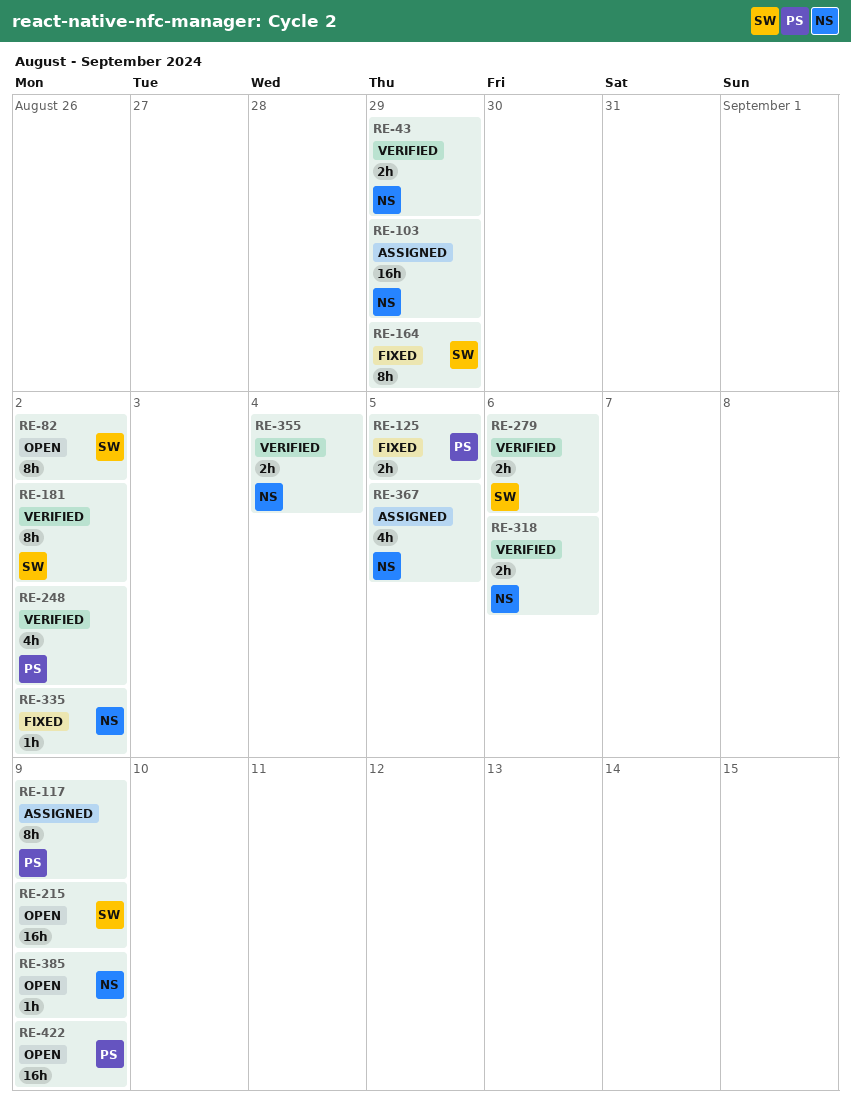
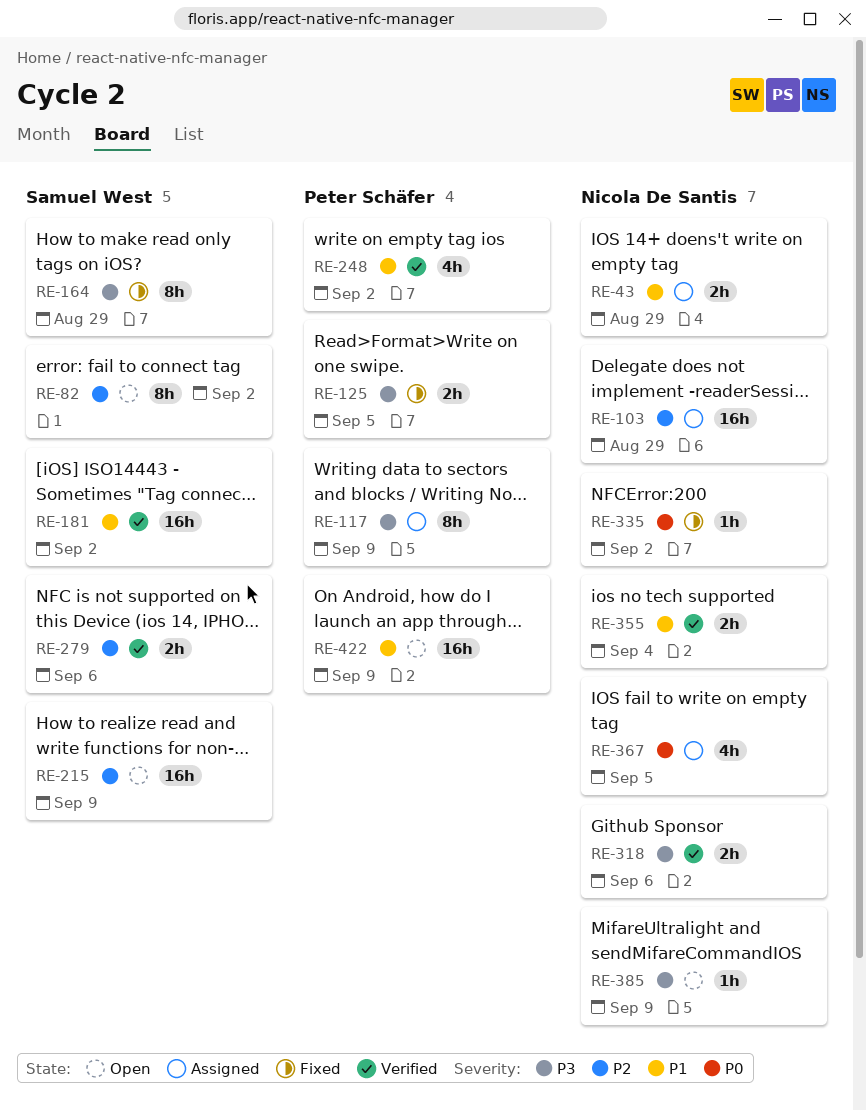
RE-43, status: Verified -> Assigned
RE-181, estimate: 8h -> 16h

